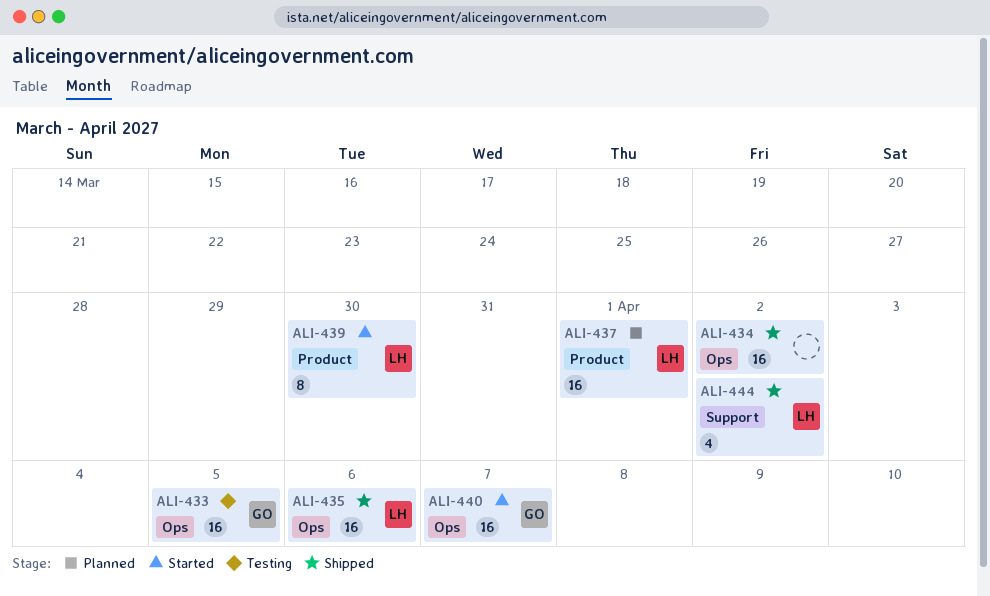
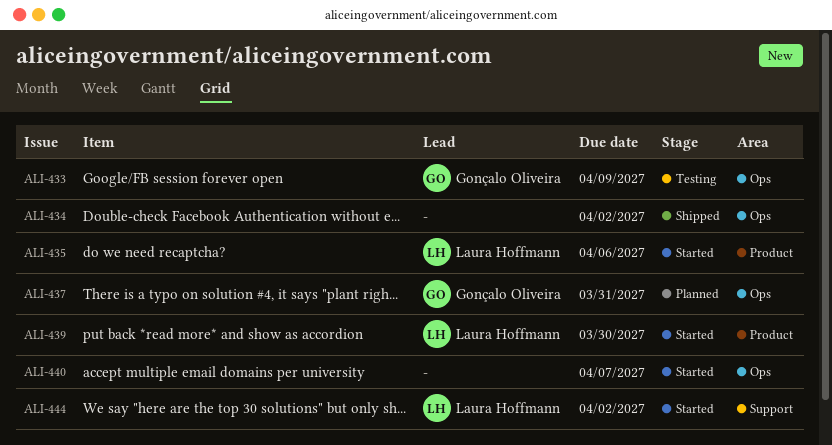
ALI-433, due: Apr 5 -> Apr 9
ALI-435, status: Shipped -> Started
ALI-435, label: Ops -> Product
ALI-437, owner: Laura Hoffmann -> Gonçalo Oliveira
ALI-437, label: Product -> Ops
ALI-437, due: Apr 1 -> Mar 31
ALI-440, owner: Gonçalo Oliveira -> none
ALI-444, status: Shipped -> Started

